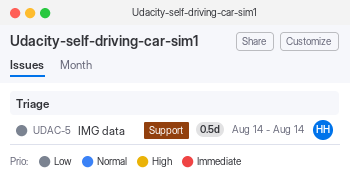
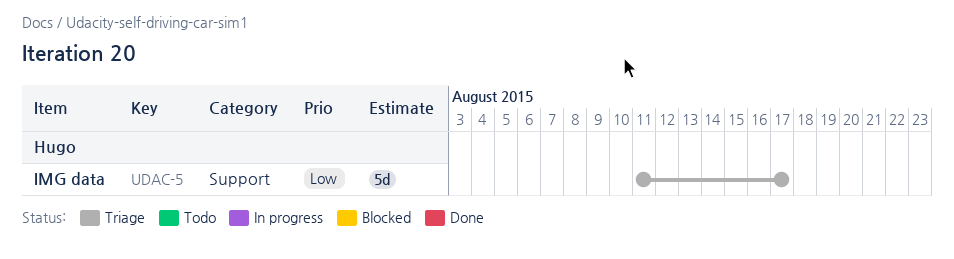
UDAC-5, estimate: 0.5d -> 5d
UDAC-5, start: Aug 14 -> Aug 11
UDAC-5, due: Aug 14 -> Aug 17

